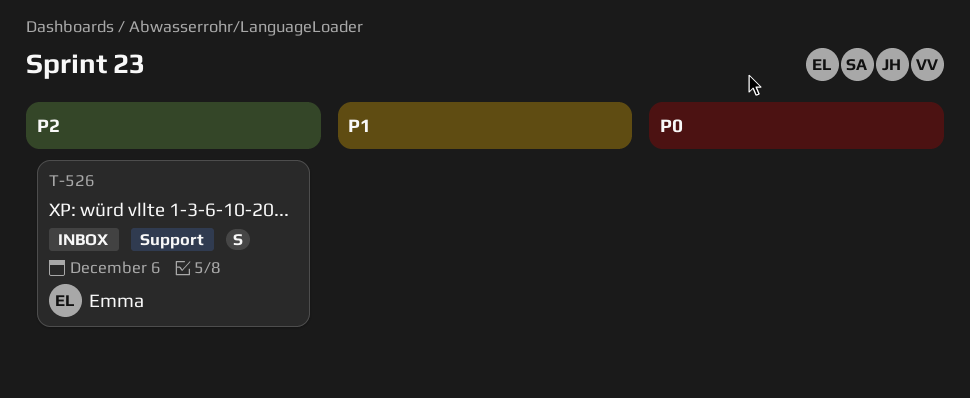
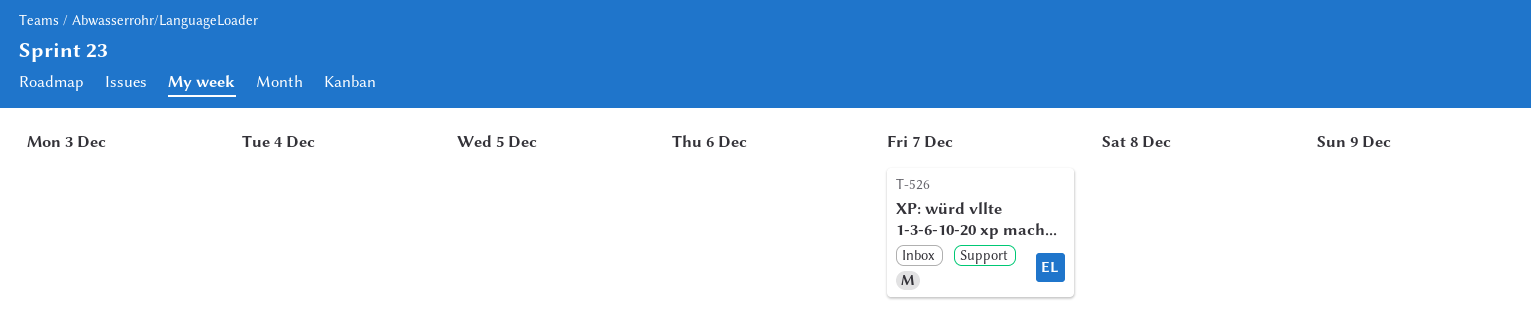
T-526, estimate: S -> M
T-526, due: Dec 6 -> Dec 7

